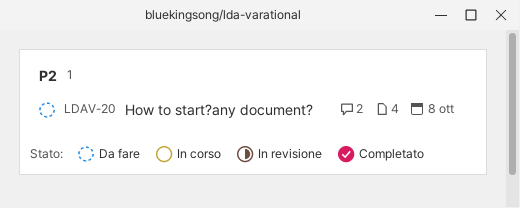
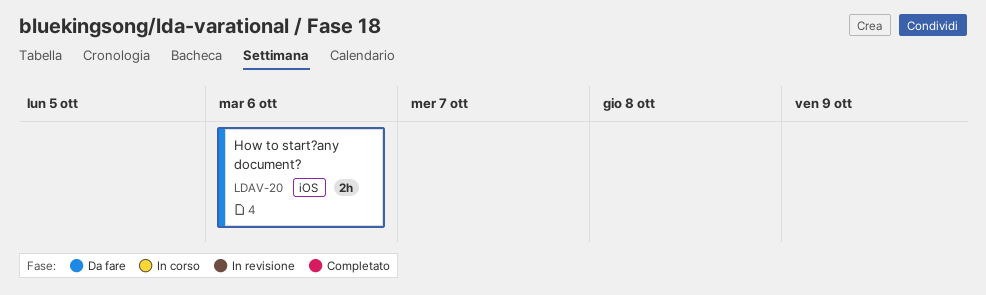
LDAV-20, due: Oct 8 -> Oct 6

